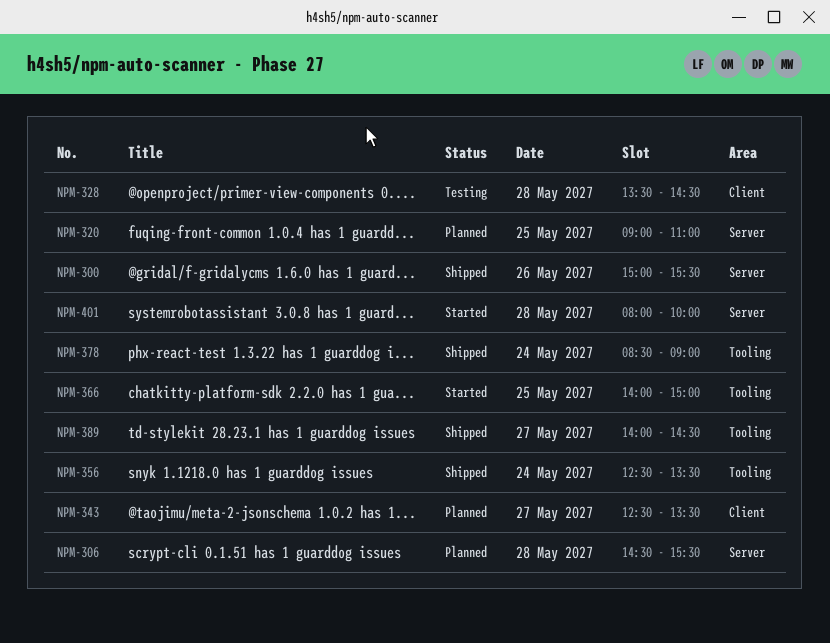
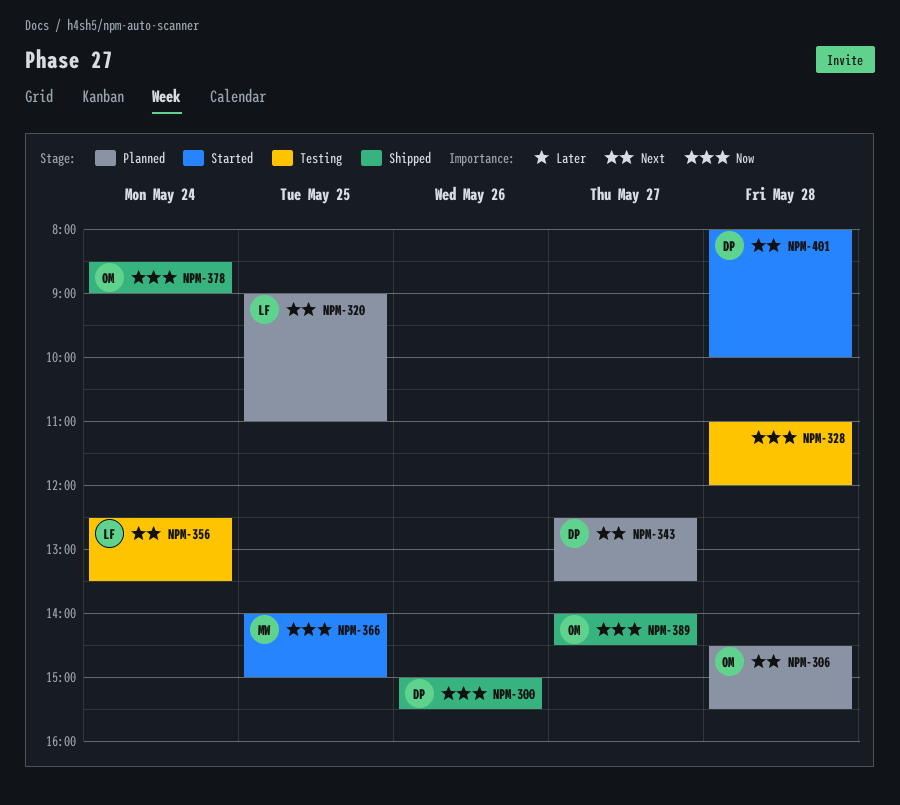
NPM-328, begins: 13:30 -> 11:00
NPM-328, ends: 14:30 -> 12:00
NPM-356, status: Shipped -> Testing

